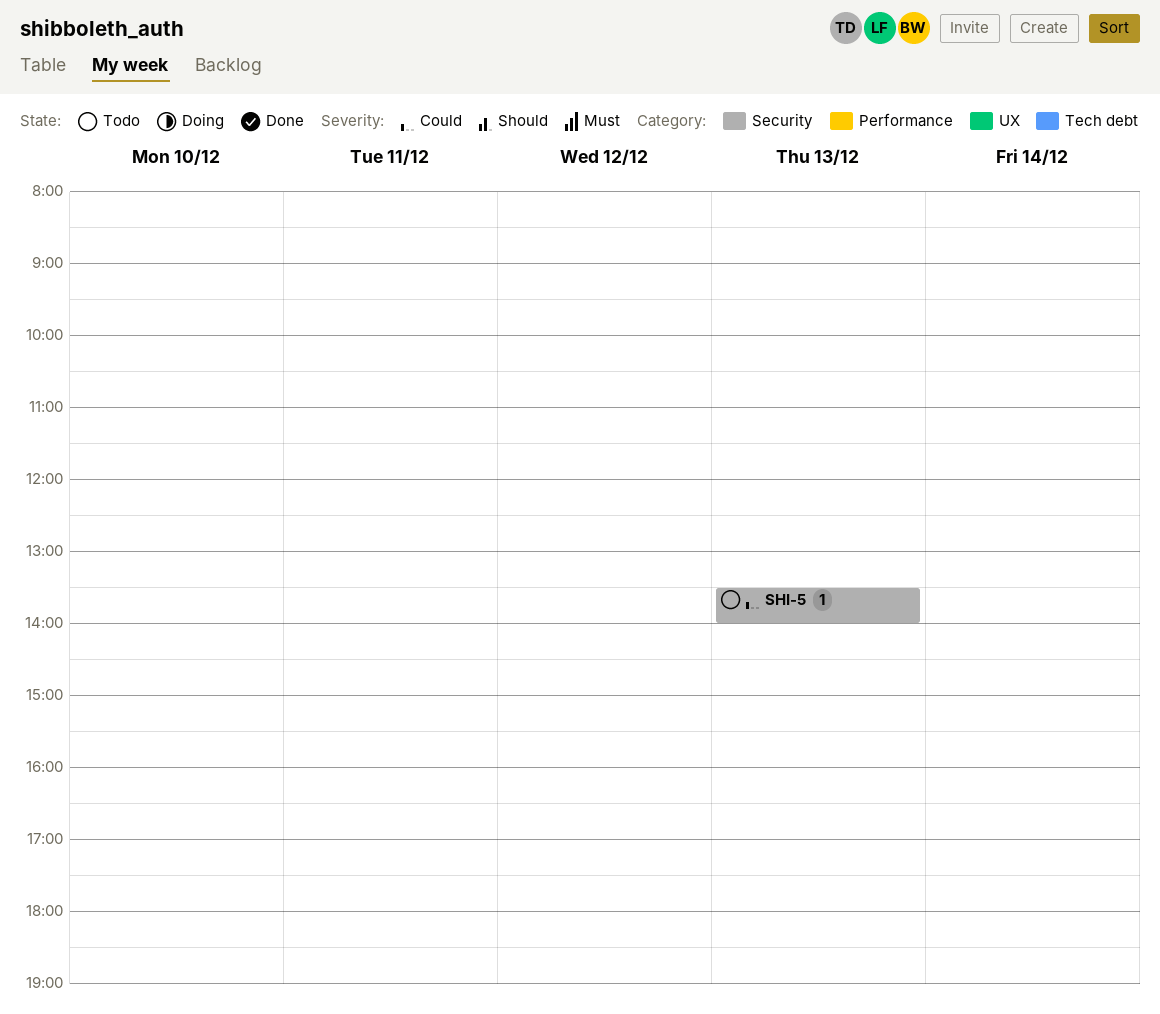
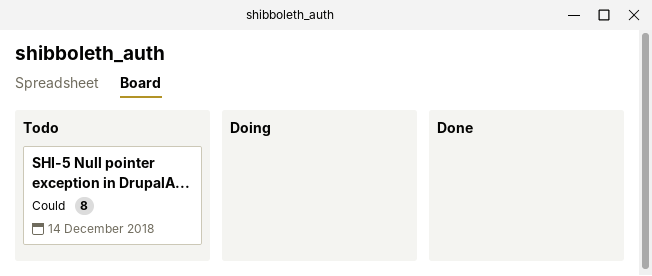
SHI-5, estimate: 1 -> 8
SHI-5, day: Dec 13 -> Dec 14

